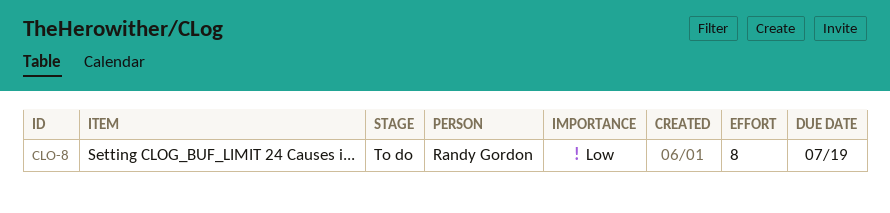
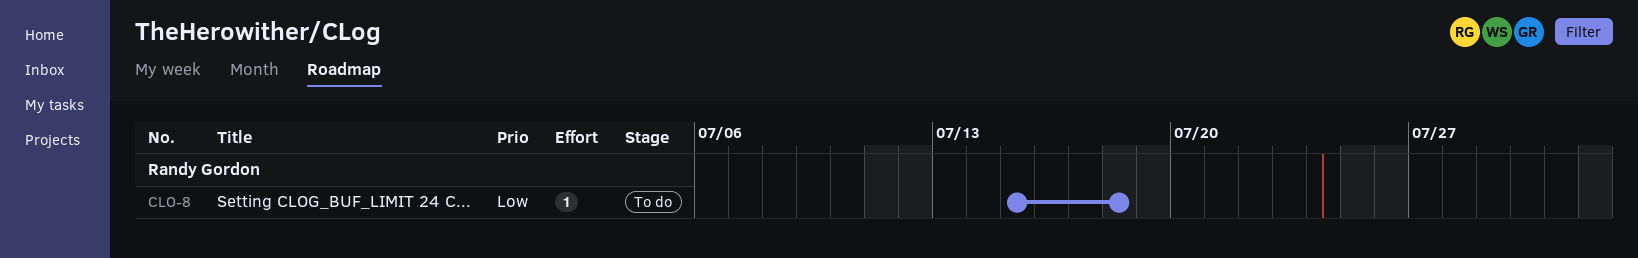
CLO-8, estimate: 8 -> 1
CLO-8, due: Jul 19 -> Jul 18

